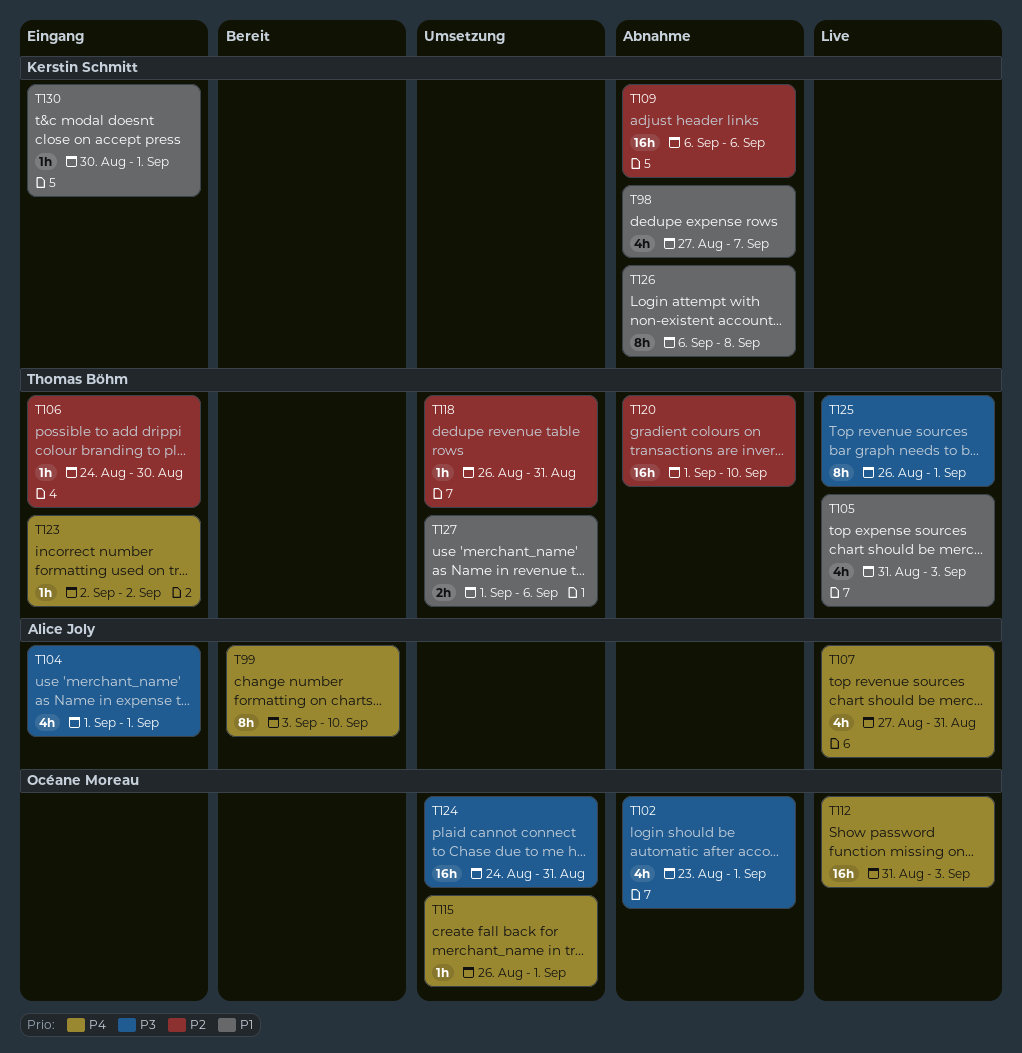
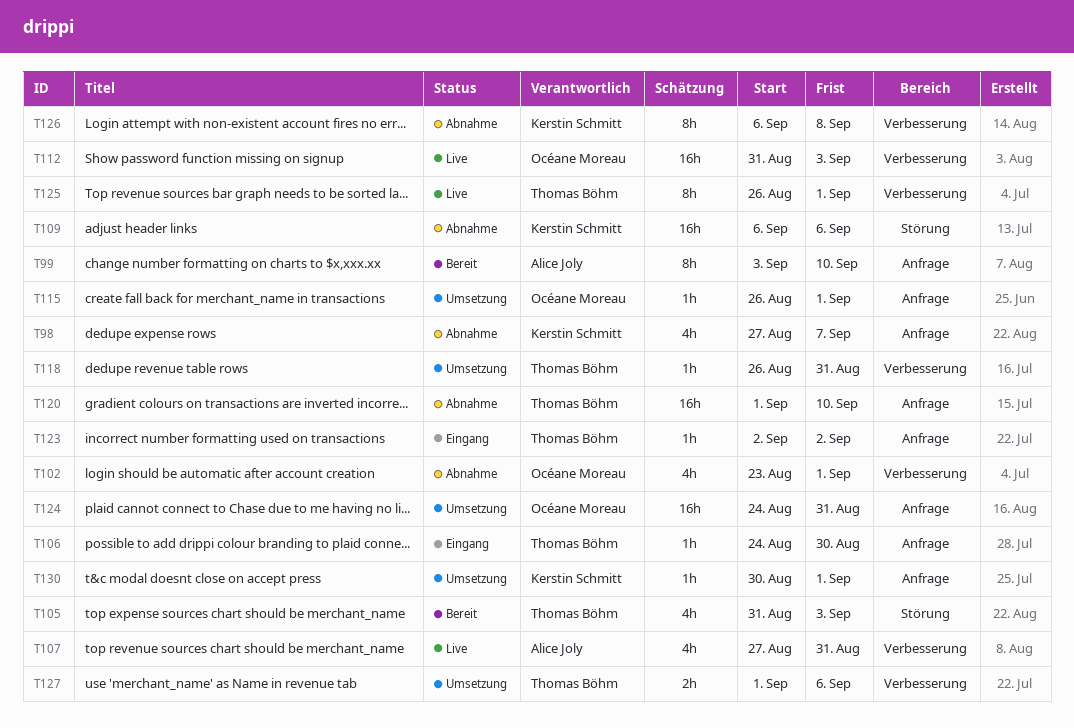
T104: present -> none
T105, status: Live -> Bereit
T130, status: Eingang -> Umsetzung

